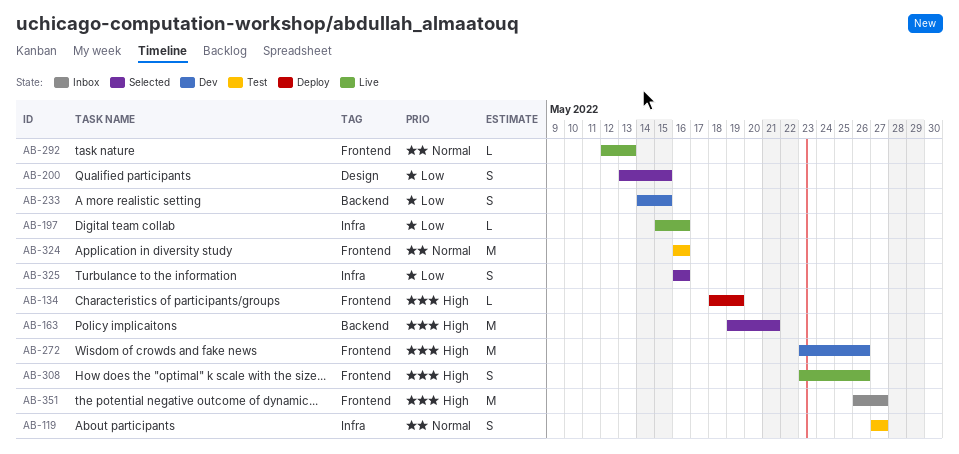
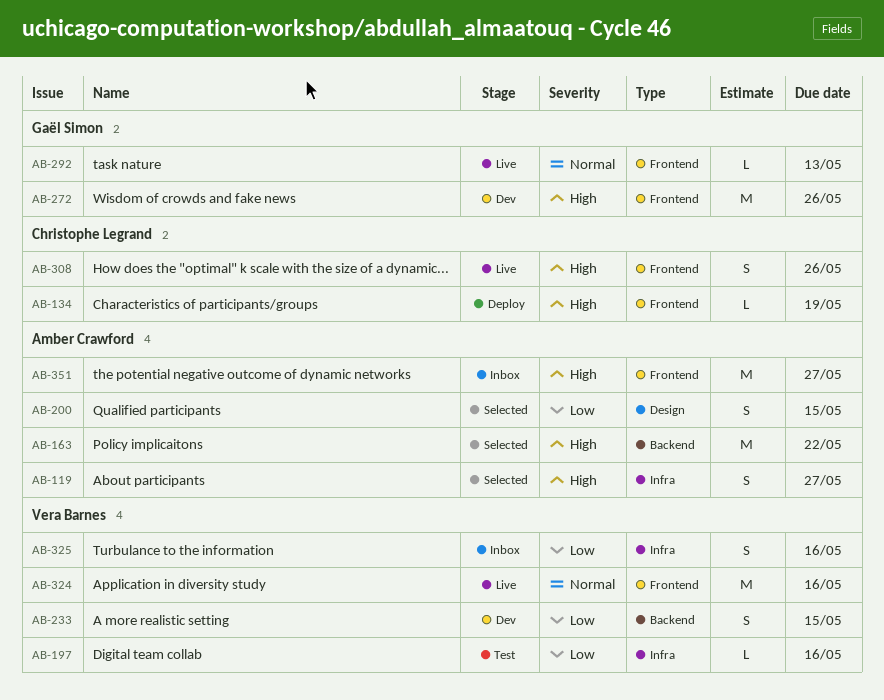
AB-119, status: Test -> Selected
AB-119, priority: Normal -> High
AB-163, due: May 21 -> May 22
AB-197, status: Live -> Test
AB-324, status: Test -> Live
AB-325, status: Selected -> Inbox

